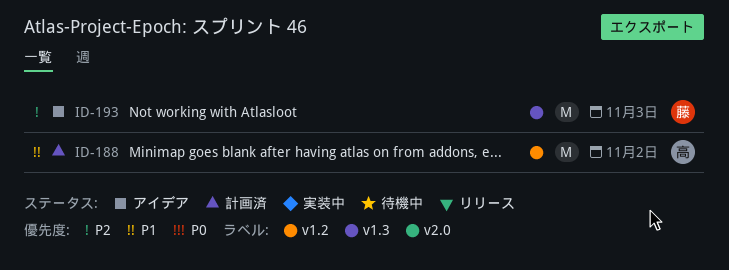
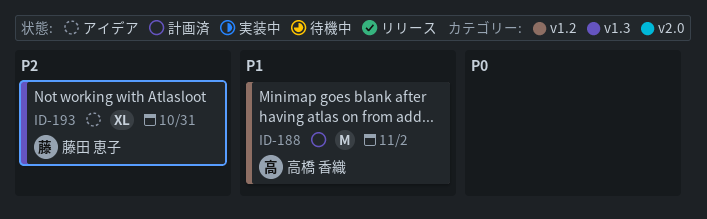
ID-193, estimate: M -> XL
ID-193, due: Nov 3 -> Oct 31

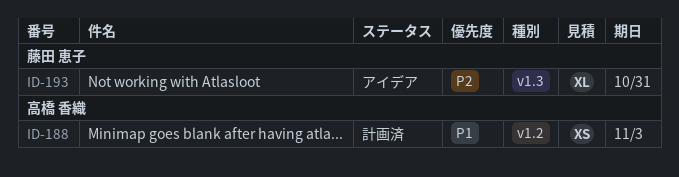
ID-188, estimate: M -> XS
ID-188, due: Nov 2 -> Nov 3

